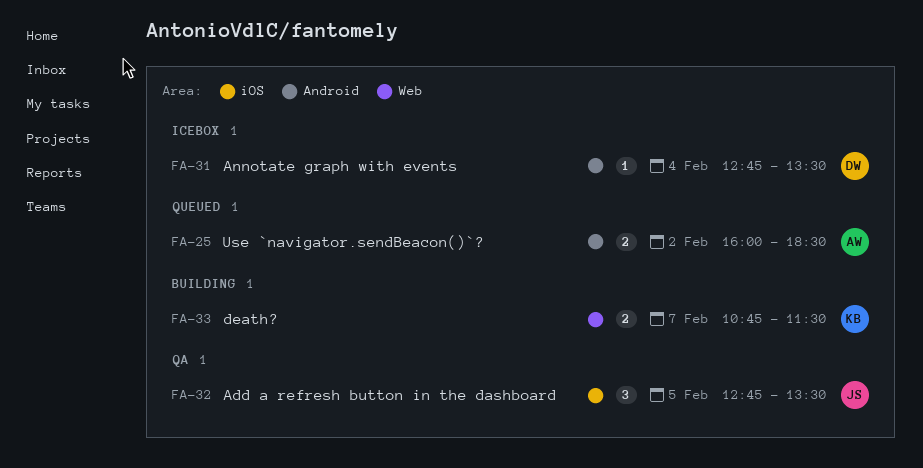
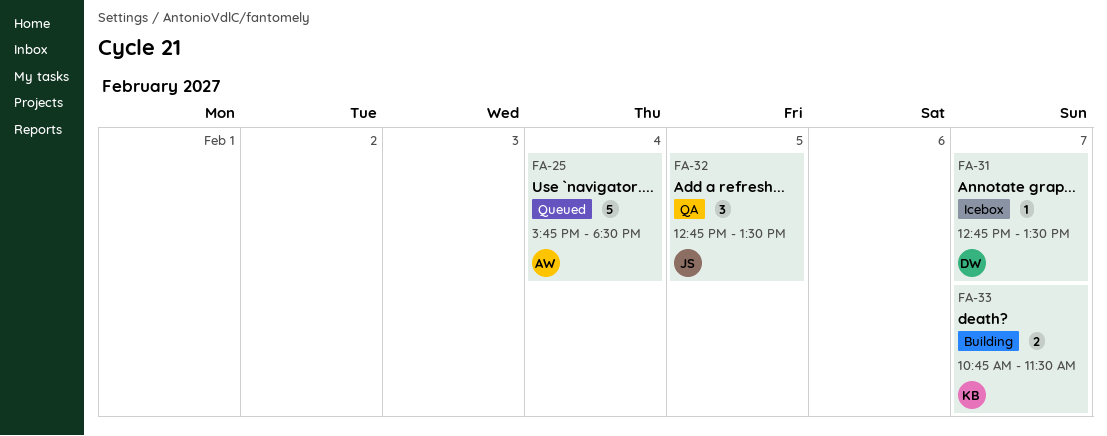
FA-25, estimate: 2 -> 5
FA-25, day: Feb 2 -> Feb 4
FA-25, begins: 16:00 -> 15:45
FA-31, day: Feb 4 -> Feb 7

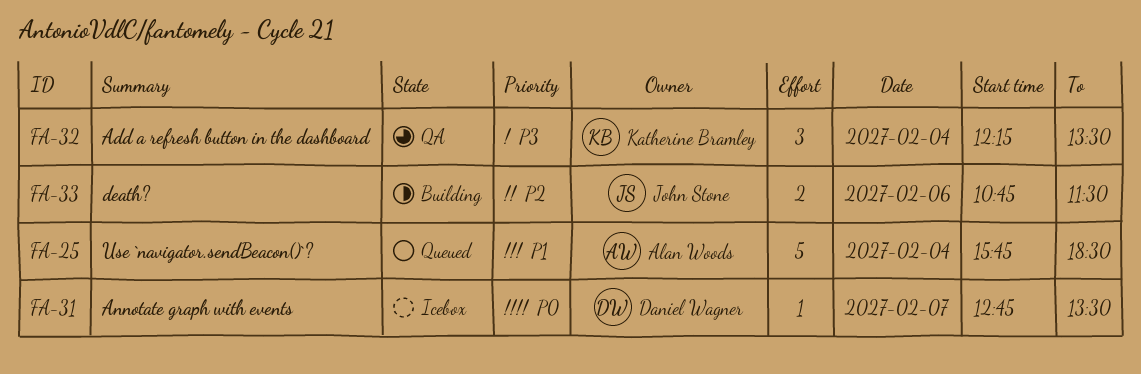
FA-32, owner: John Stone -> Katherine Bramley
FA-32, day: Feb 5 -> Feb 4
FA-32, begins: 12:45 -> 12:15
FA-33, owner: Katherine Bramley -> John Stone
FA-33, day: Feb 7 -> Feb 6

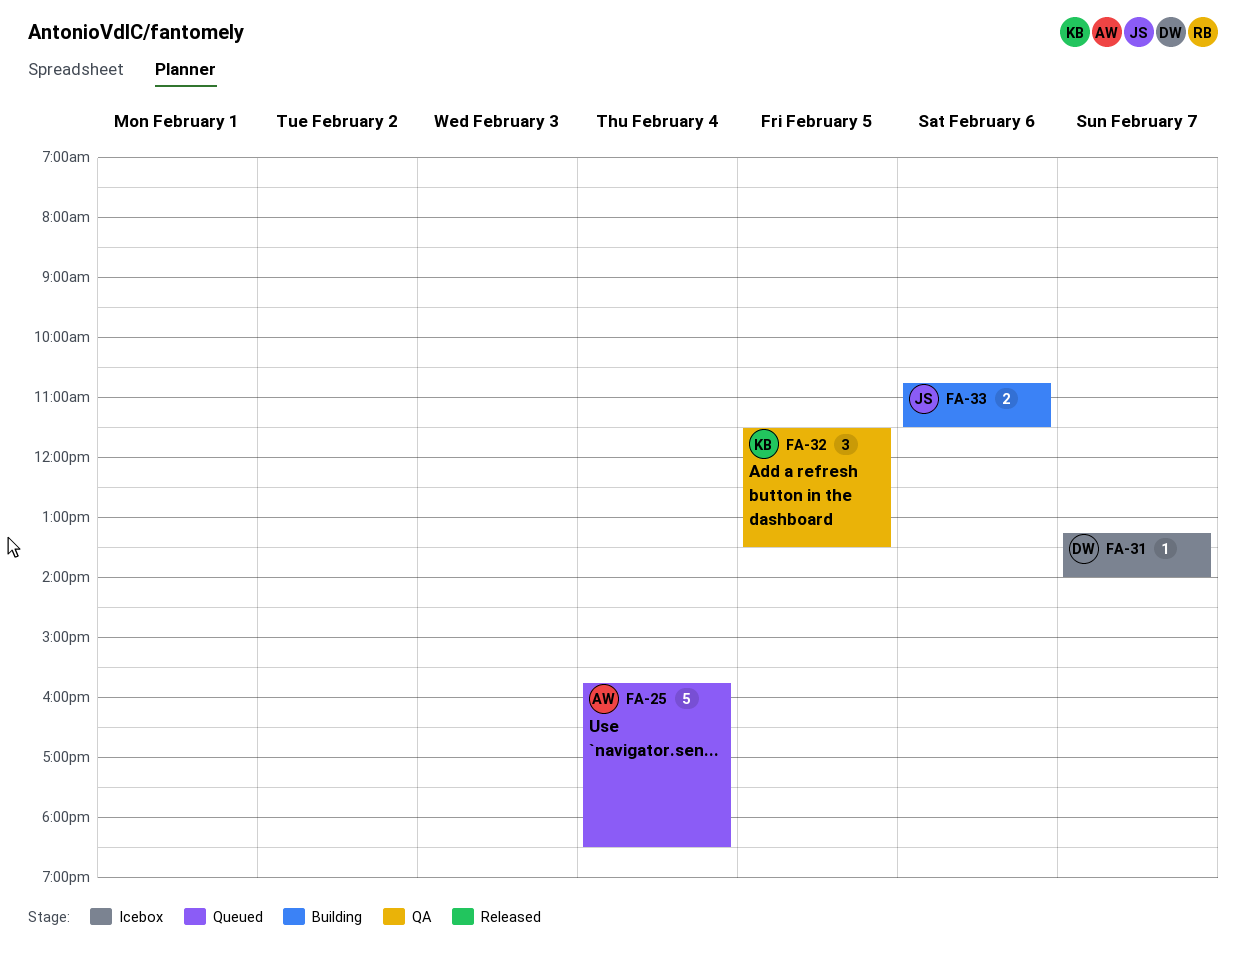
FA-31, begins: 12:45 -> 13:15
FA-31, ends: 13:30 -> 14:00
FA-32, day: Feb 4 -> Feb 5
FA-32, begins: 12:15 -> 11:30

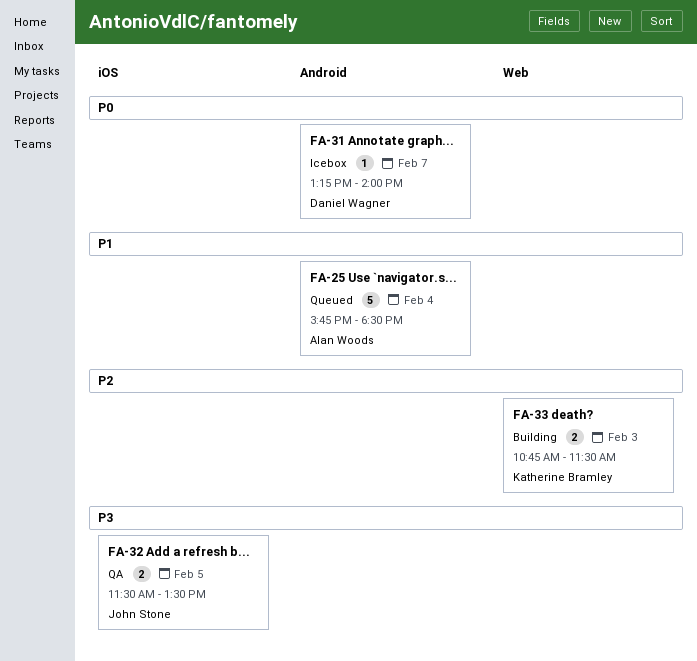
FA-32, owner: Katherine Bramley -> John Stone
FA-32, estimate: 3 -> 2
FA-33, owner: John Stone -> Katherine Bramley
FA-33, day: Feb 6 -> Feb 3

